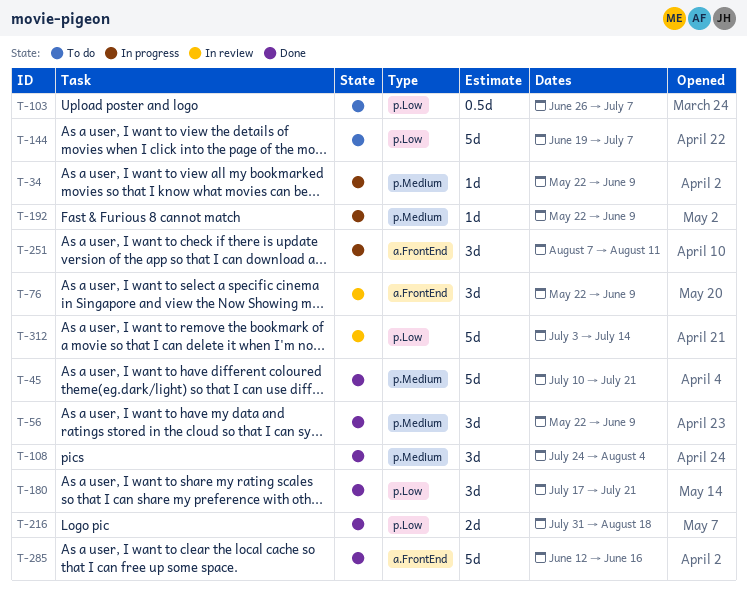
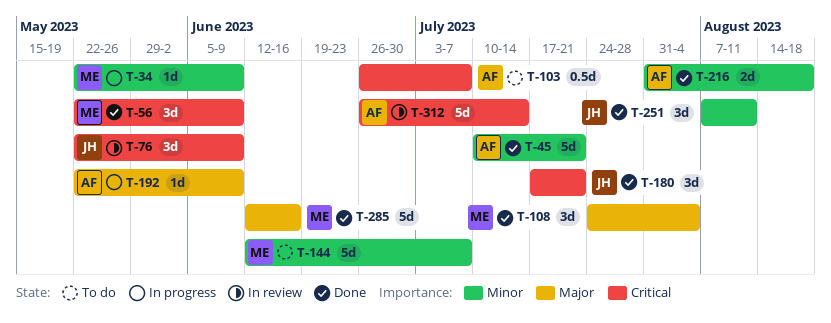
T-144, start: Jun 19 -> Jun 12
T-251, status: In progress -> Done
T-312, start: Jul 3 -> Jun 26

